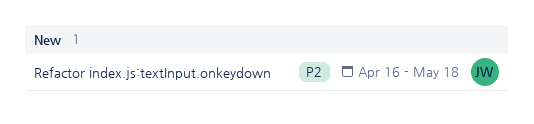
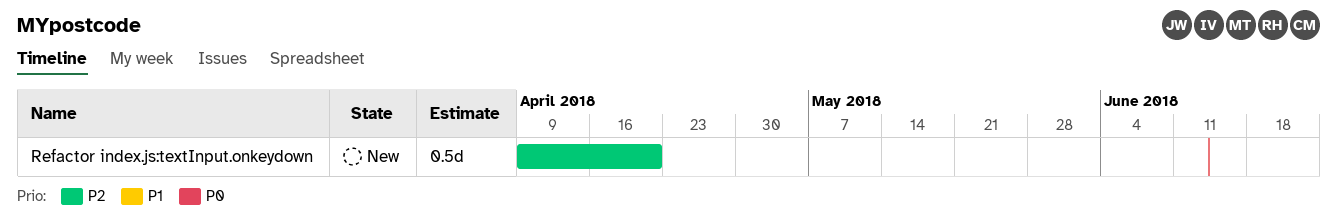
Refactor index.js:textInput.onkeydown, start: Apr 16 -> Apr 9
Refactor index.js:textInput.onkeydown, due: May 18 -> Apr 20

